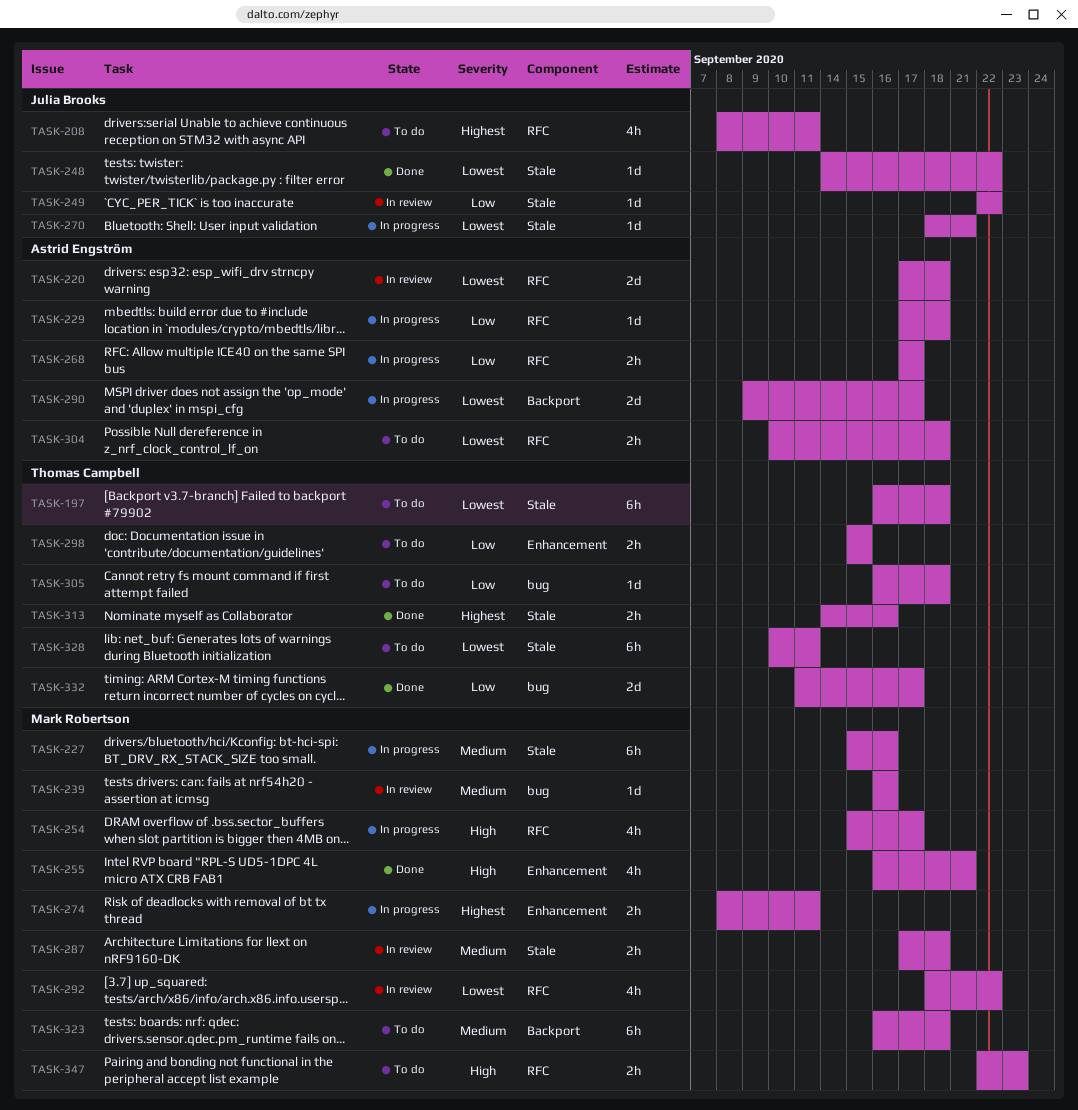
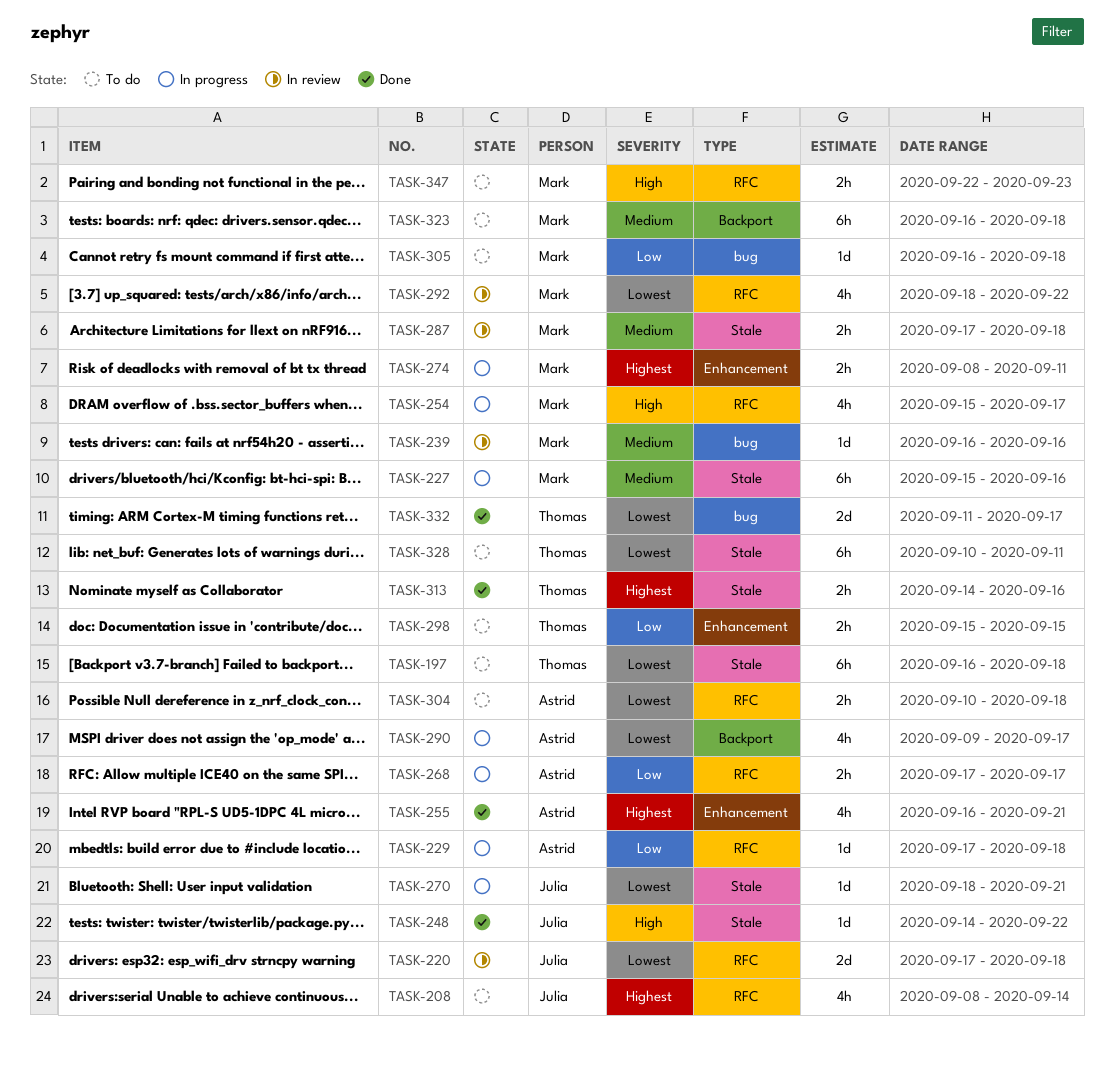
TASK-208, due: Sep 11 -> Sep 14
TASK-220, owner: Astrid Engström -> Julia Brooks
TASK-248, priority: Lowest -> High
TASK-249: present -> none
TASK-255, owner: Mark Robertson -> Astrid Engström
TASK-255, priority: High -> Highest
TASK-290, estimate: 2d -> 4h
TASK-305, owner: Thomas Campbell -> Mark Robertson
TASK-332, priority: Low -> Lowest

